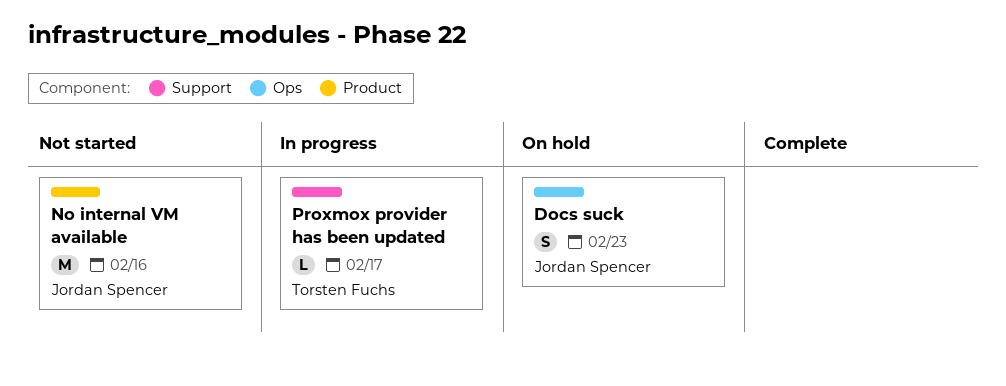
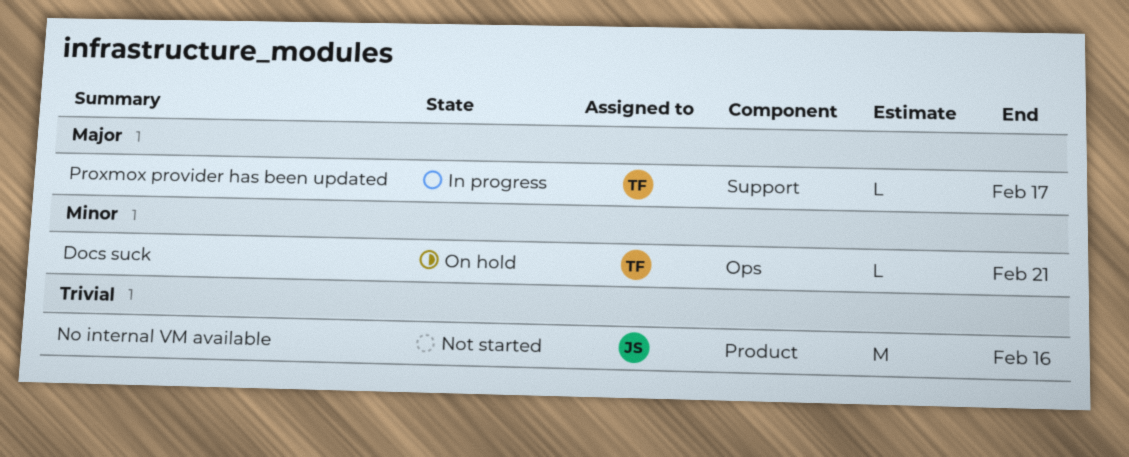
Docs suck, owner: Jordan Spencer -> Torsten Fuchs
Docs suck, estimate: S -> L
Docs suck, due: Feb 23 -> Feb 21

